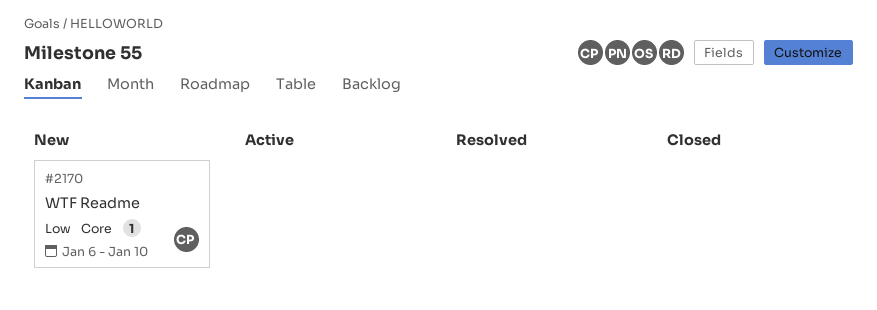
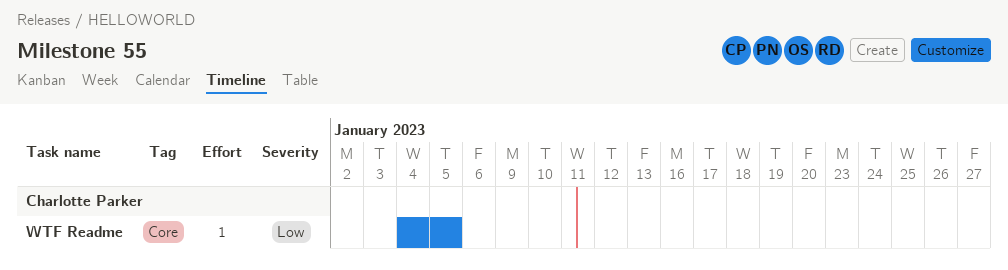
WTF Readme, start: Jan 6 -> Jan 4
WTF Readme, due: Jan 10 -> Jan 5

